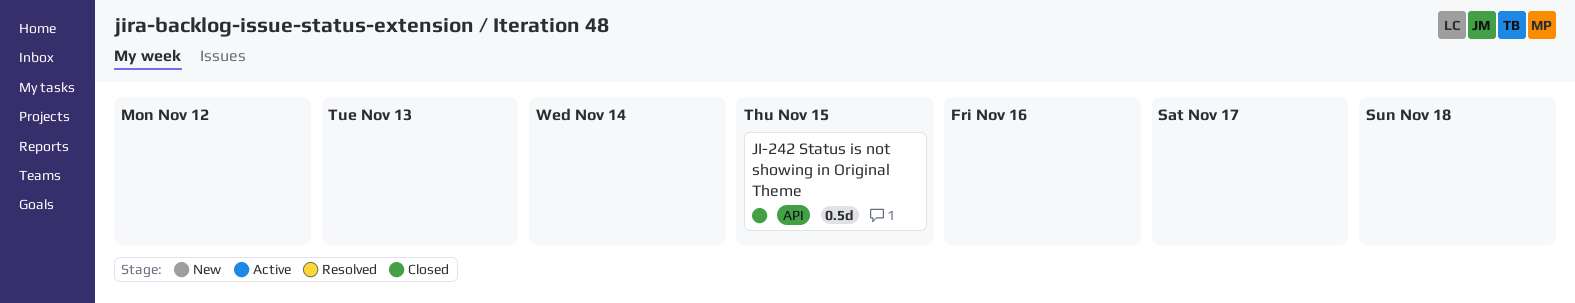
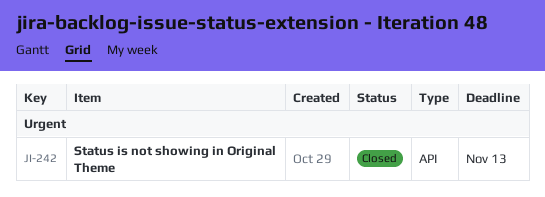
JI-242, due: Nov 15 -> Nov 13

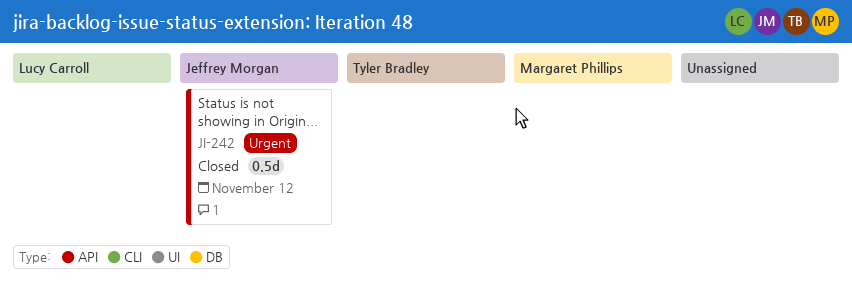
JI-242, due: Nov 13 -> Nov 12

